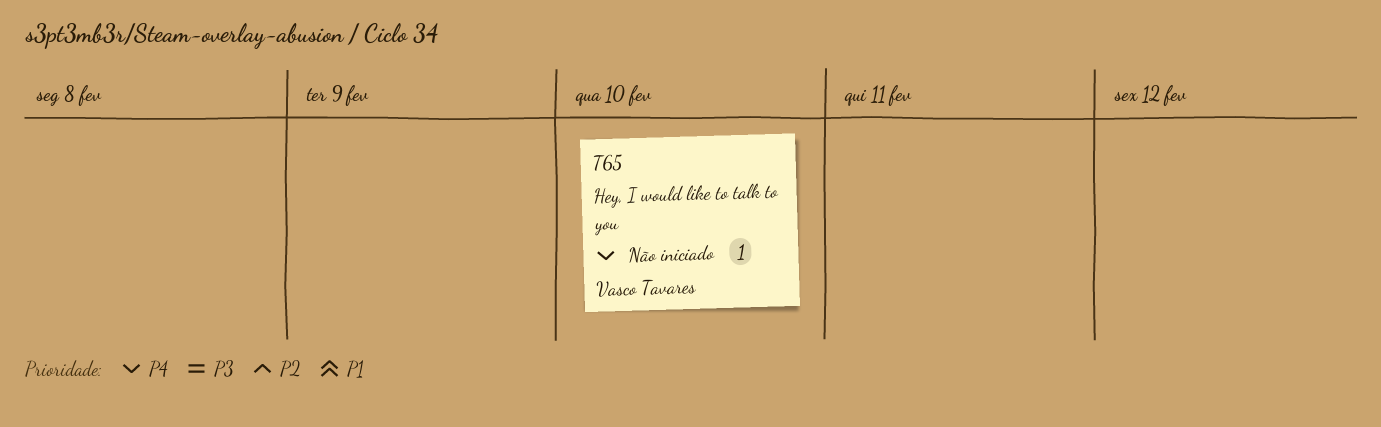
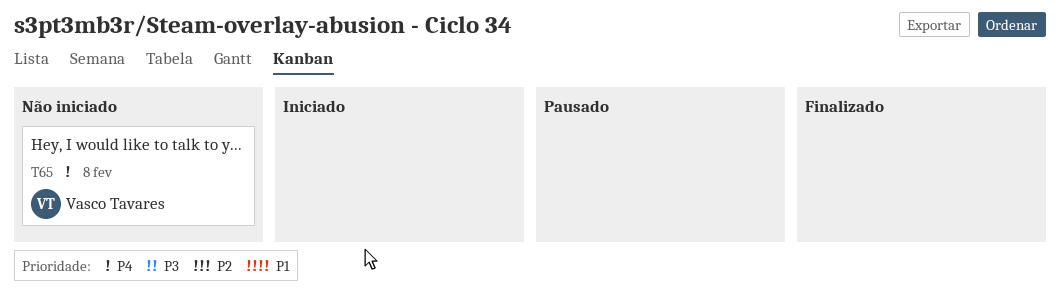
T65, due: Feb 10 -> Feb 8

